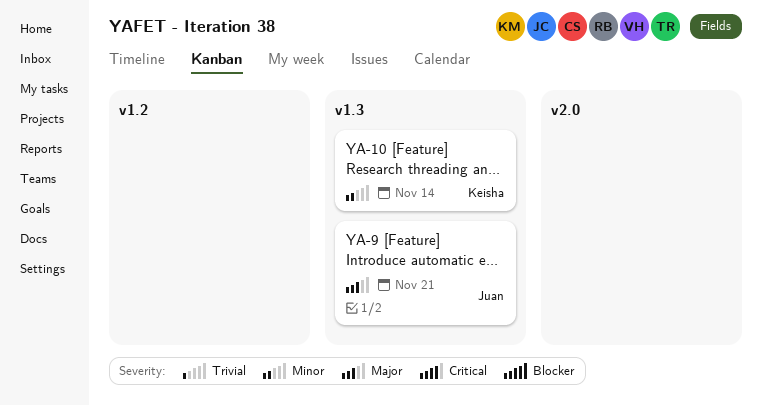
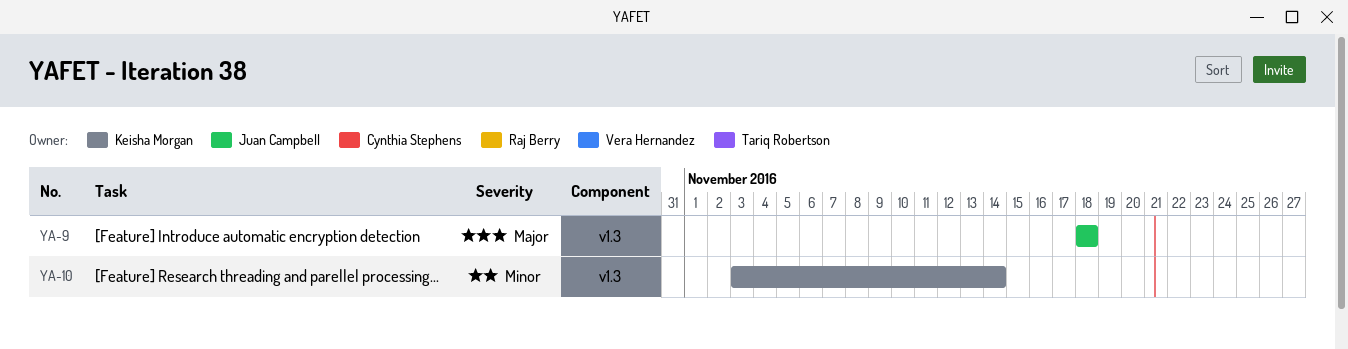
YA-9, due: Nov 21 -> Nov 18

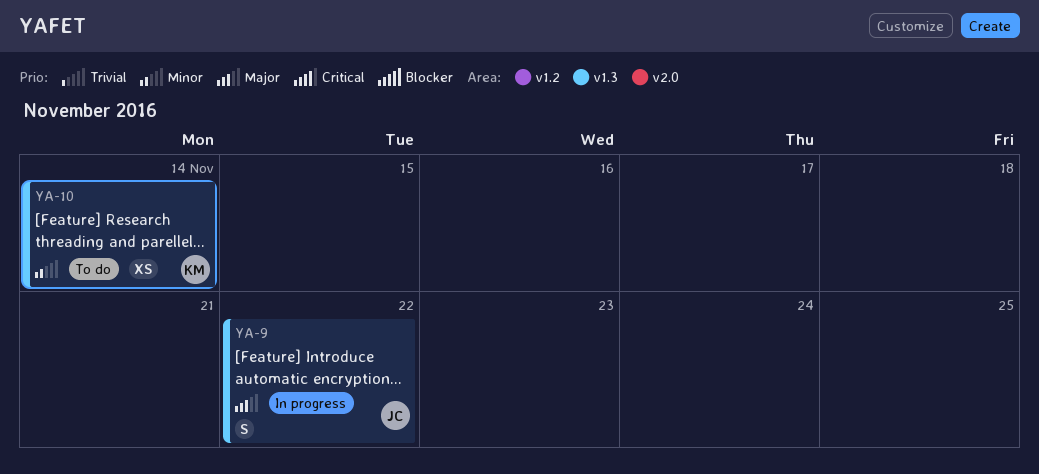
YA-9, due: Nov 18 -> Nov 22

